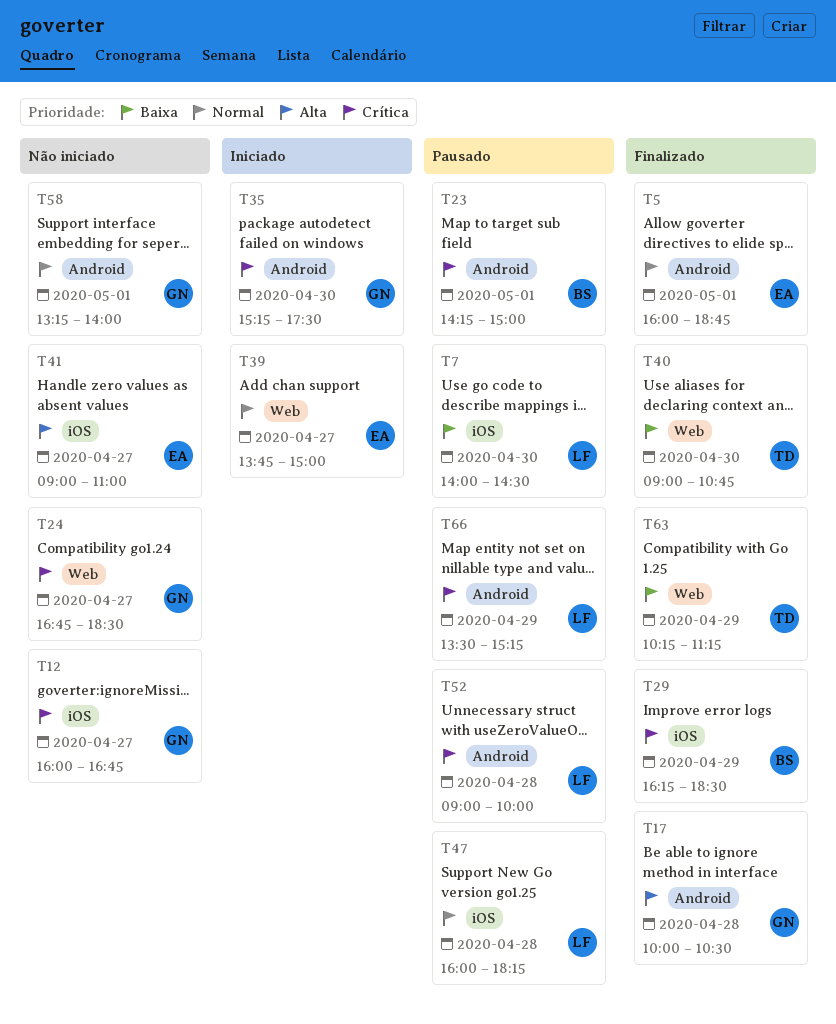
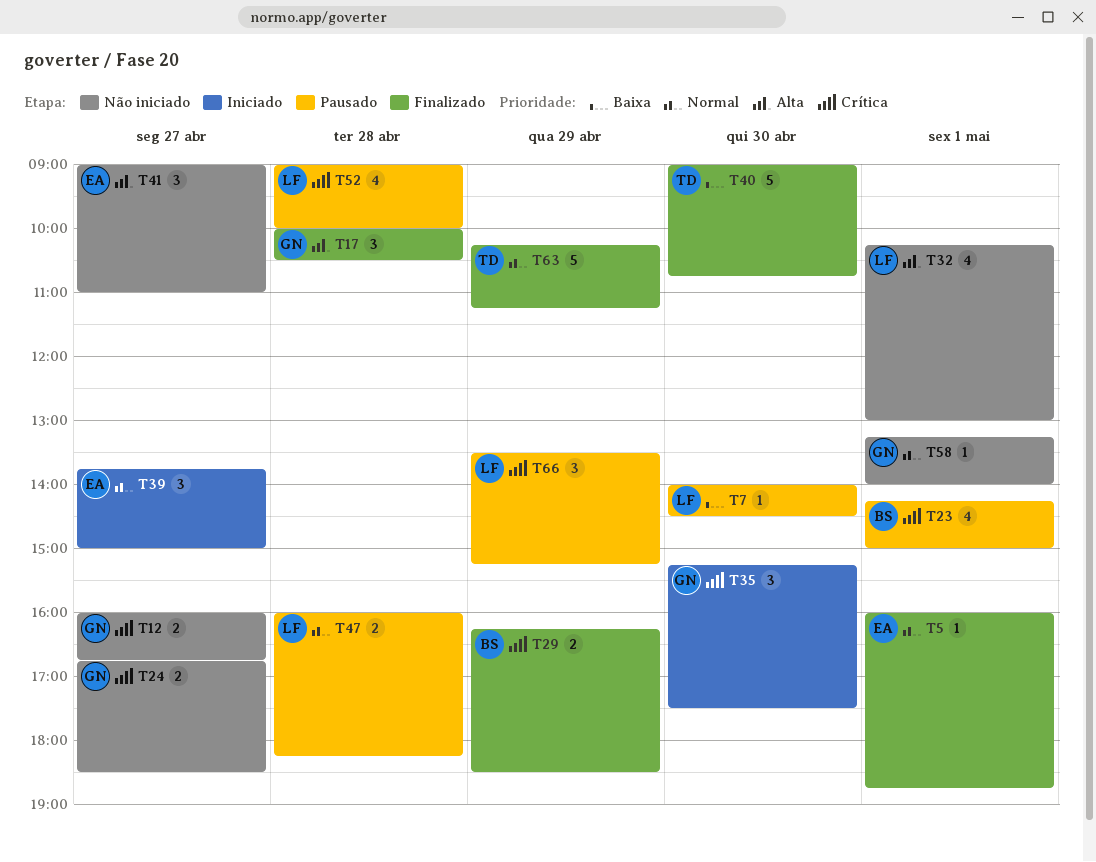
T32: none -> present
T63, priority: Baixa -> Normal

